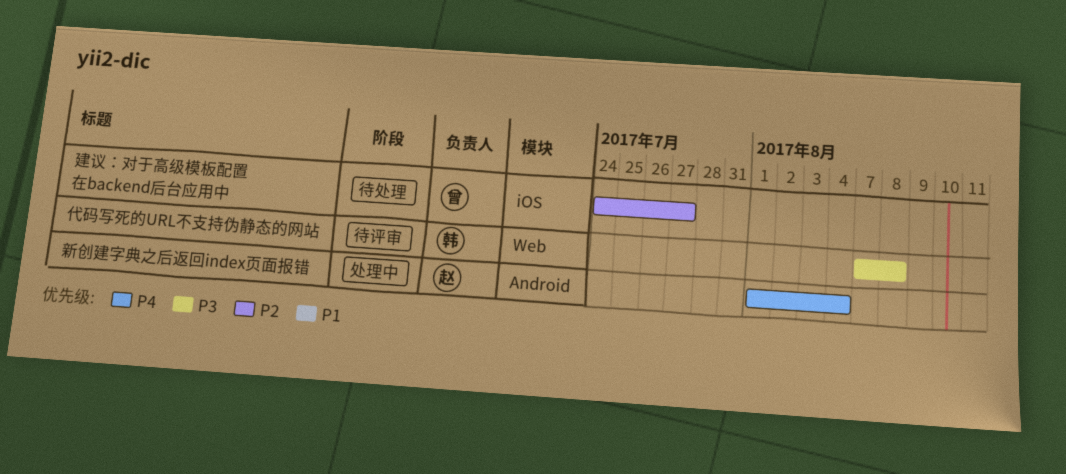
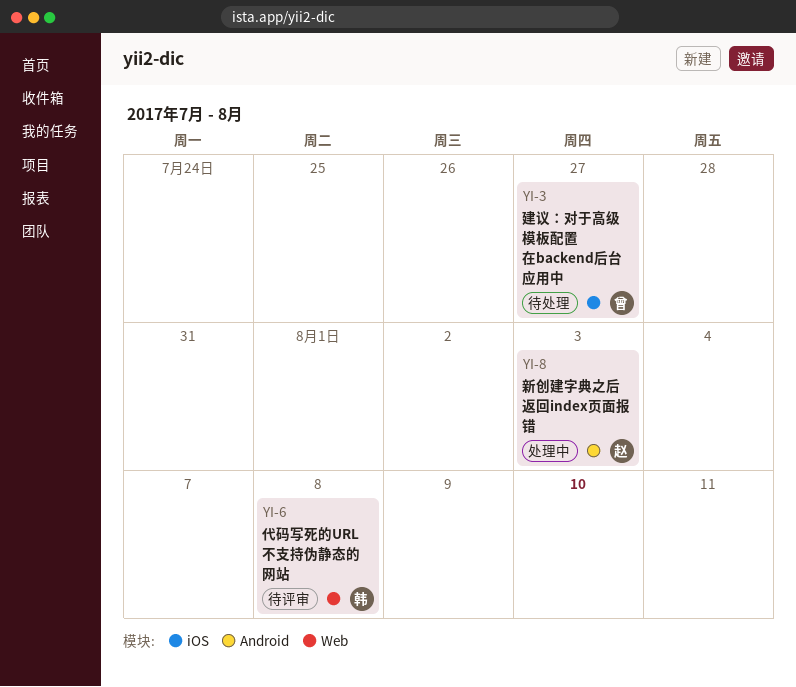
新创建字典之后返回index页面报错, due: Aug 4 -> Aug 3

